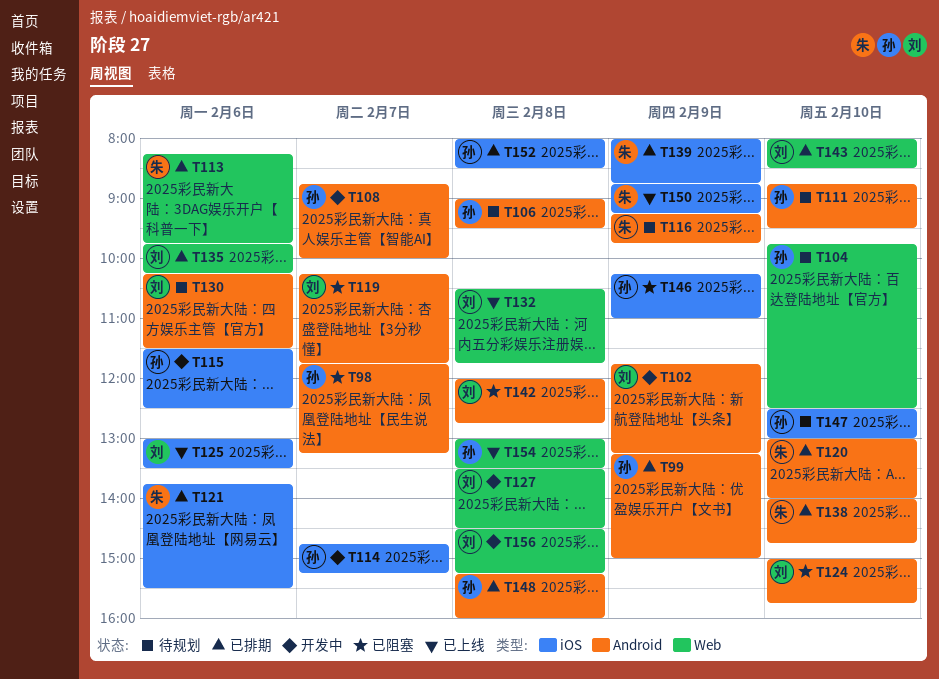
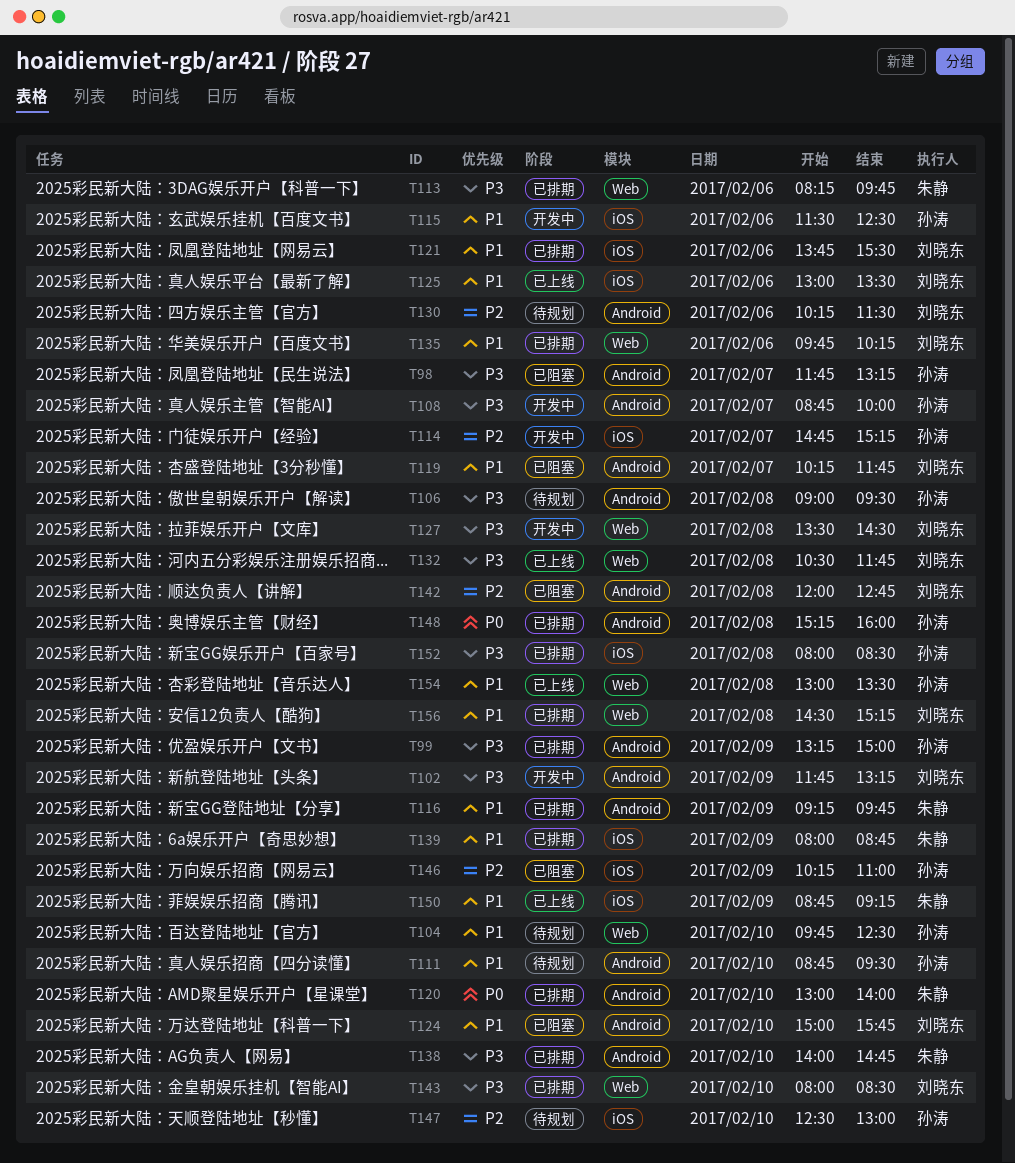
T116, status: 待规划 -> 已排期
T121, owner: 朱静 -> 刘晓东
T156, status: 开发中 -> 已排期

